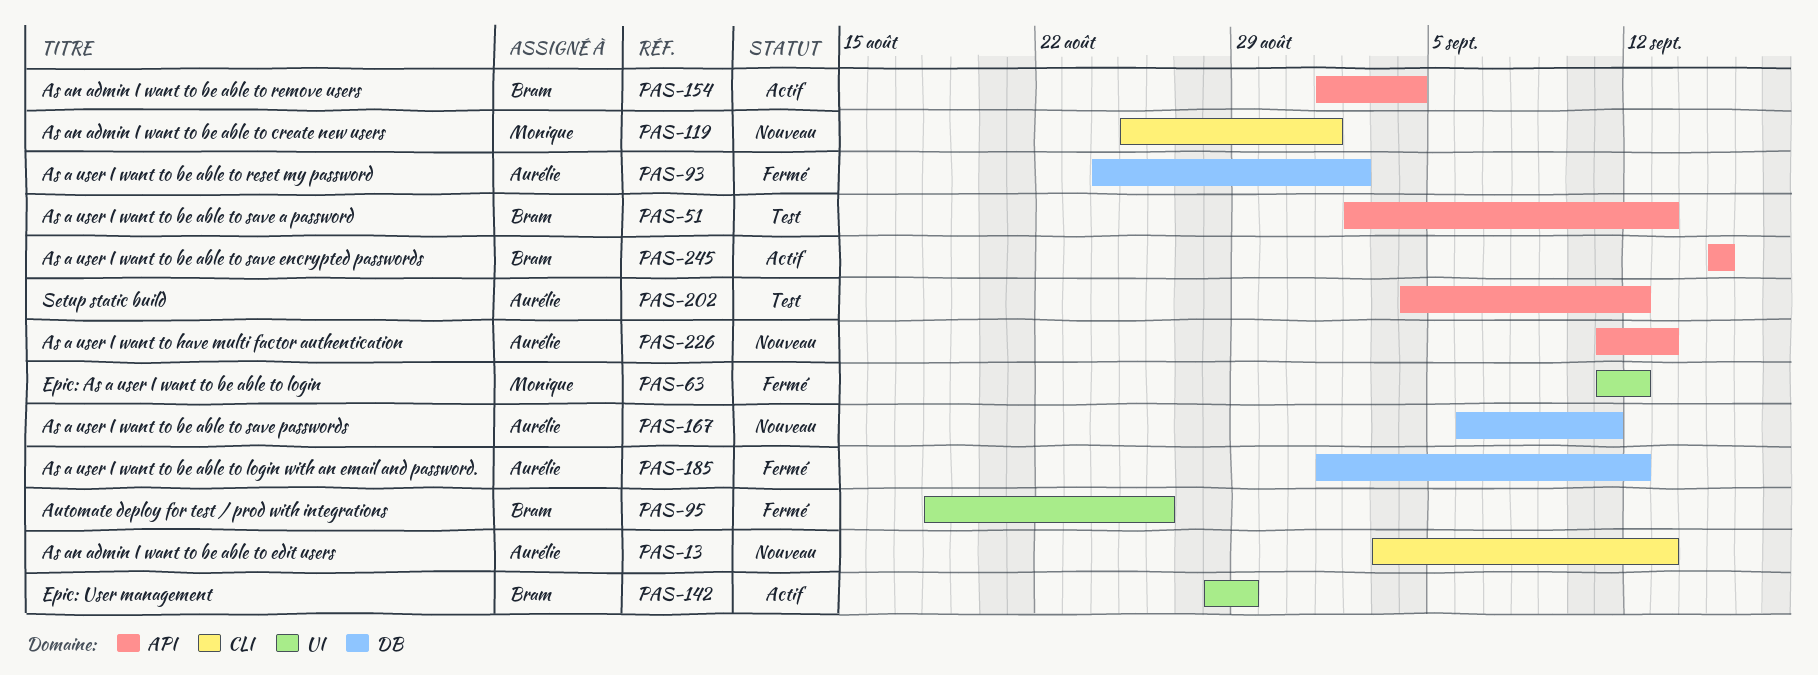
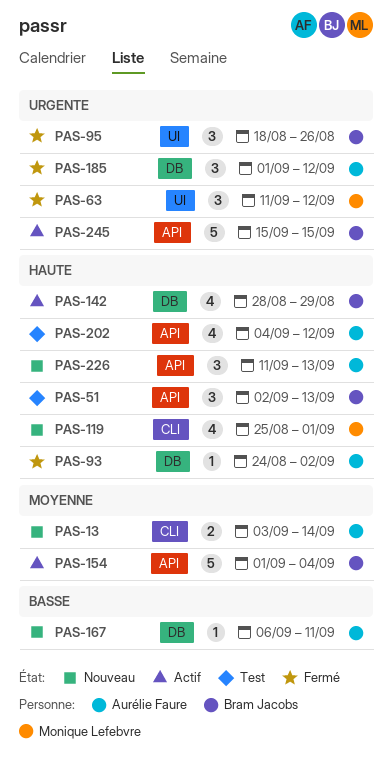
PAS-13, due: Sep 13 -> Sep 14
PAS-142, label: UI -> DB

